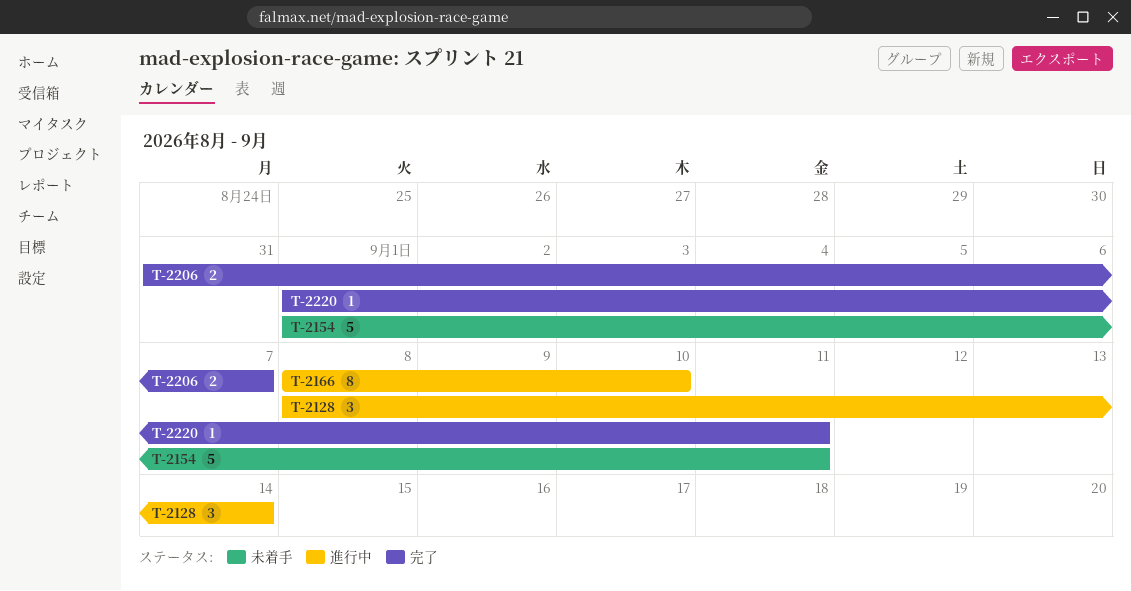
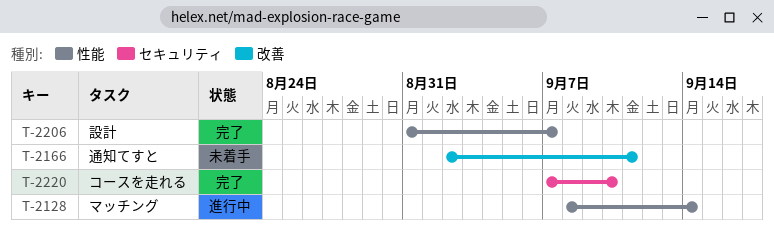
T-2154: present -> none
T-2166, status: 進行中 -> 未着手
T-2166, start: Sep 8 -> Sep 2
T-2166, due: Sep 10 -> Sep 11
T-2220, start: Sep 1 -> Sep 7
T-2220, due: Sep 11 -> Sep 10

